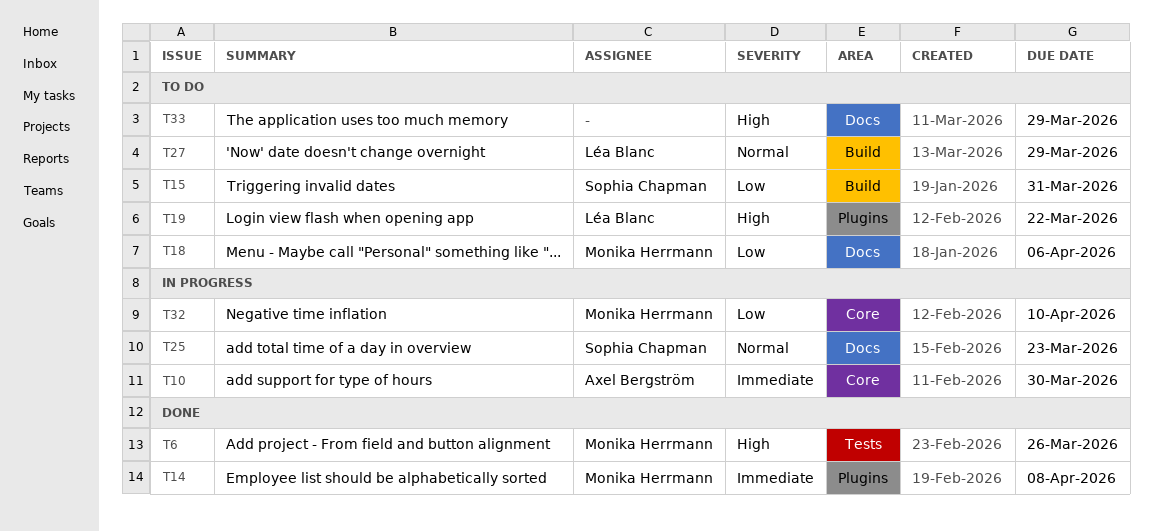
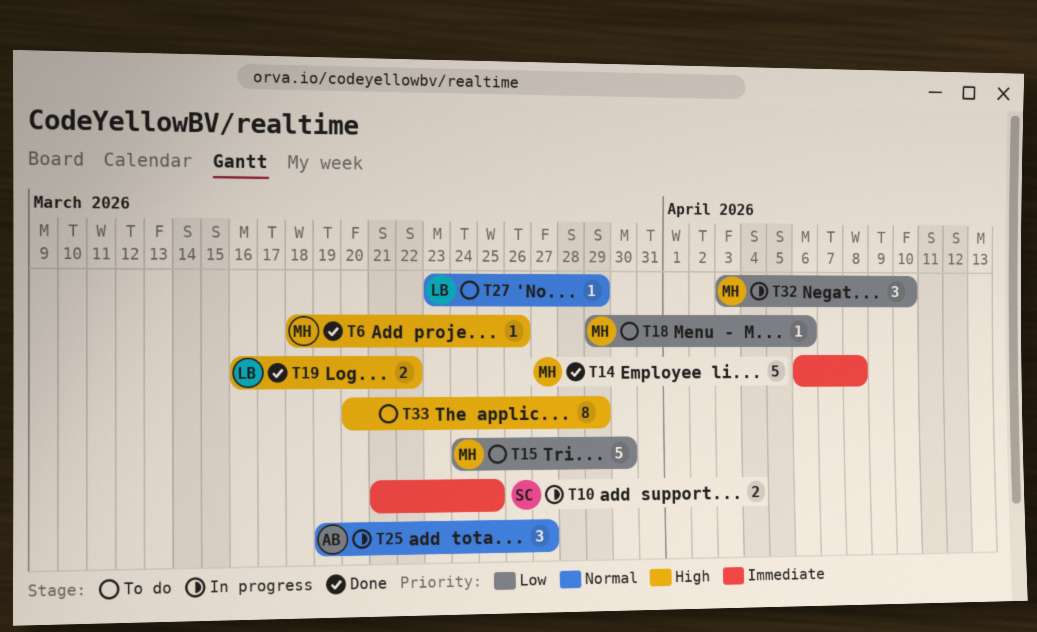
T10, owner: Axel Bergström -> Sophia Chapman
T10, due: Mar 30 -> Mar 25
T15, owner: Sophia Chapman -> Monika Herrmann
T15, due: Mar 31 -> Mar 30
T19, status: To do -> Done
T25, owner: Sophia Chapman -> Axel Bergström
T25, due: Mar 23 -> Mar 27

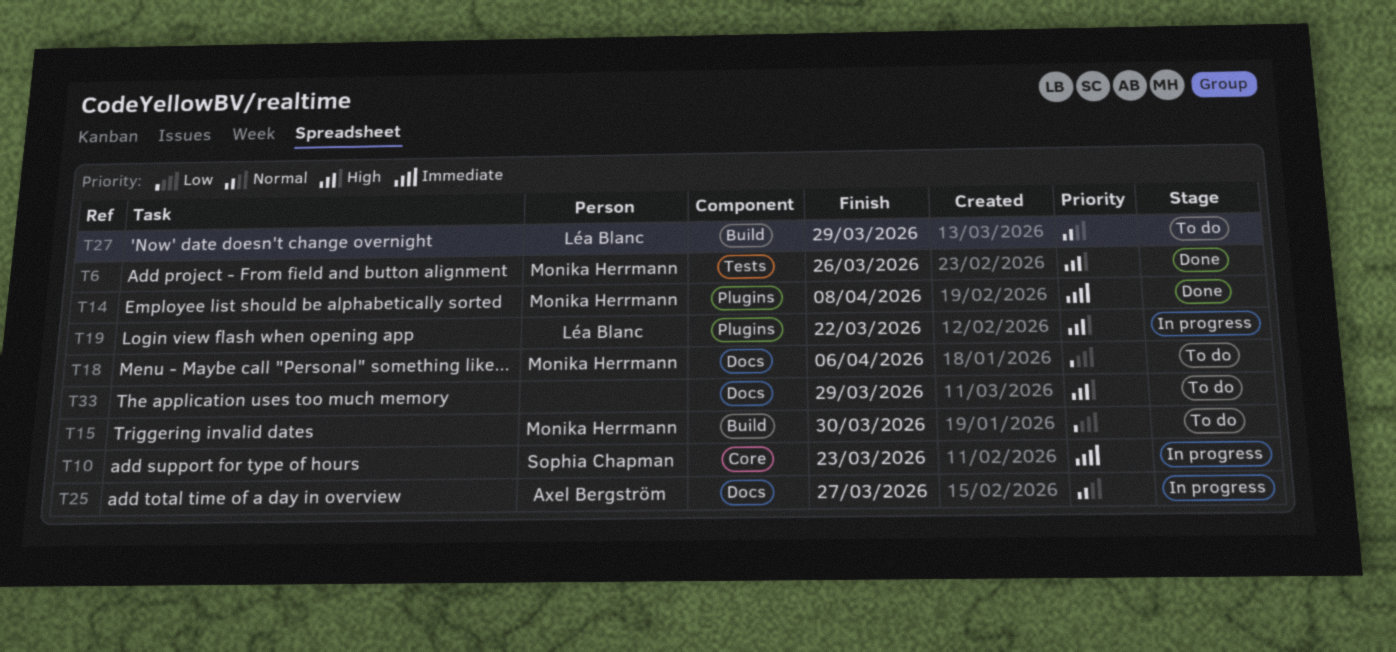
T10, due: Mar 25 -> Mar 23
T19, status: Done -> In progress
T32: present -> none

